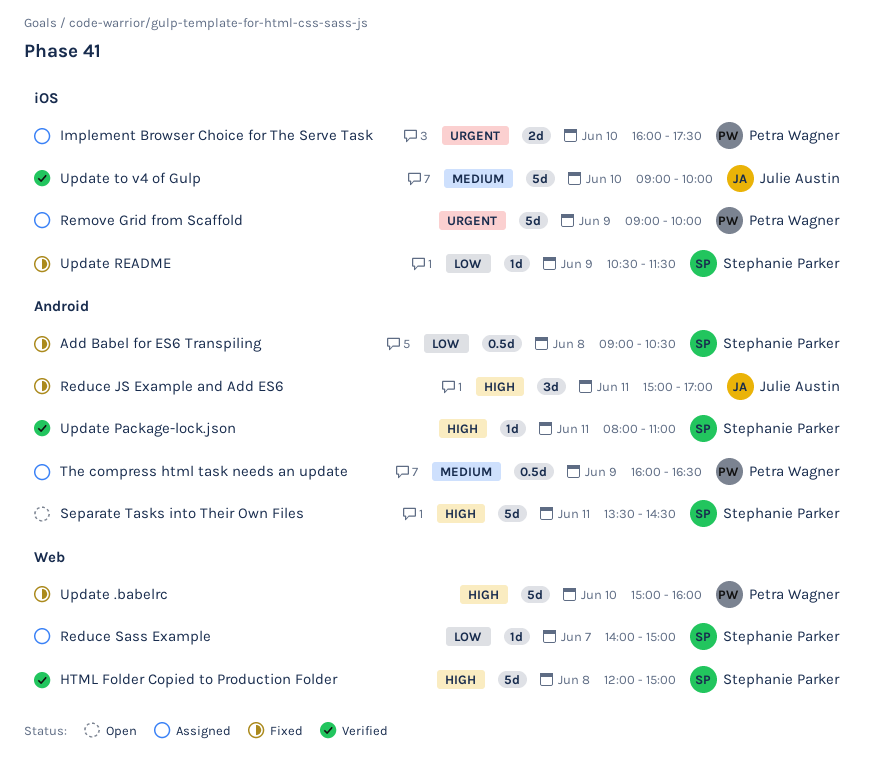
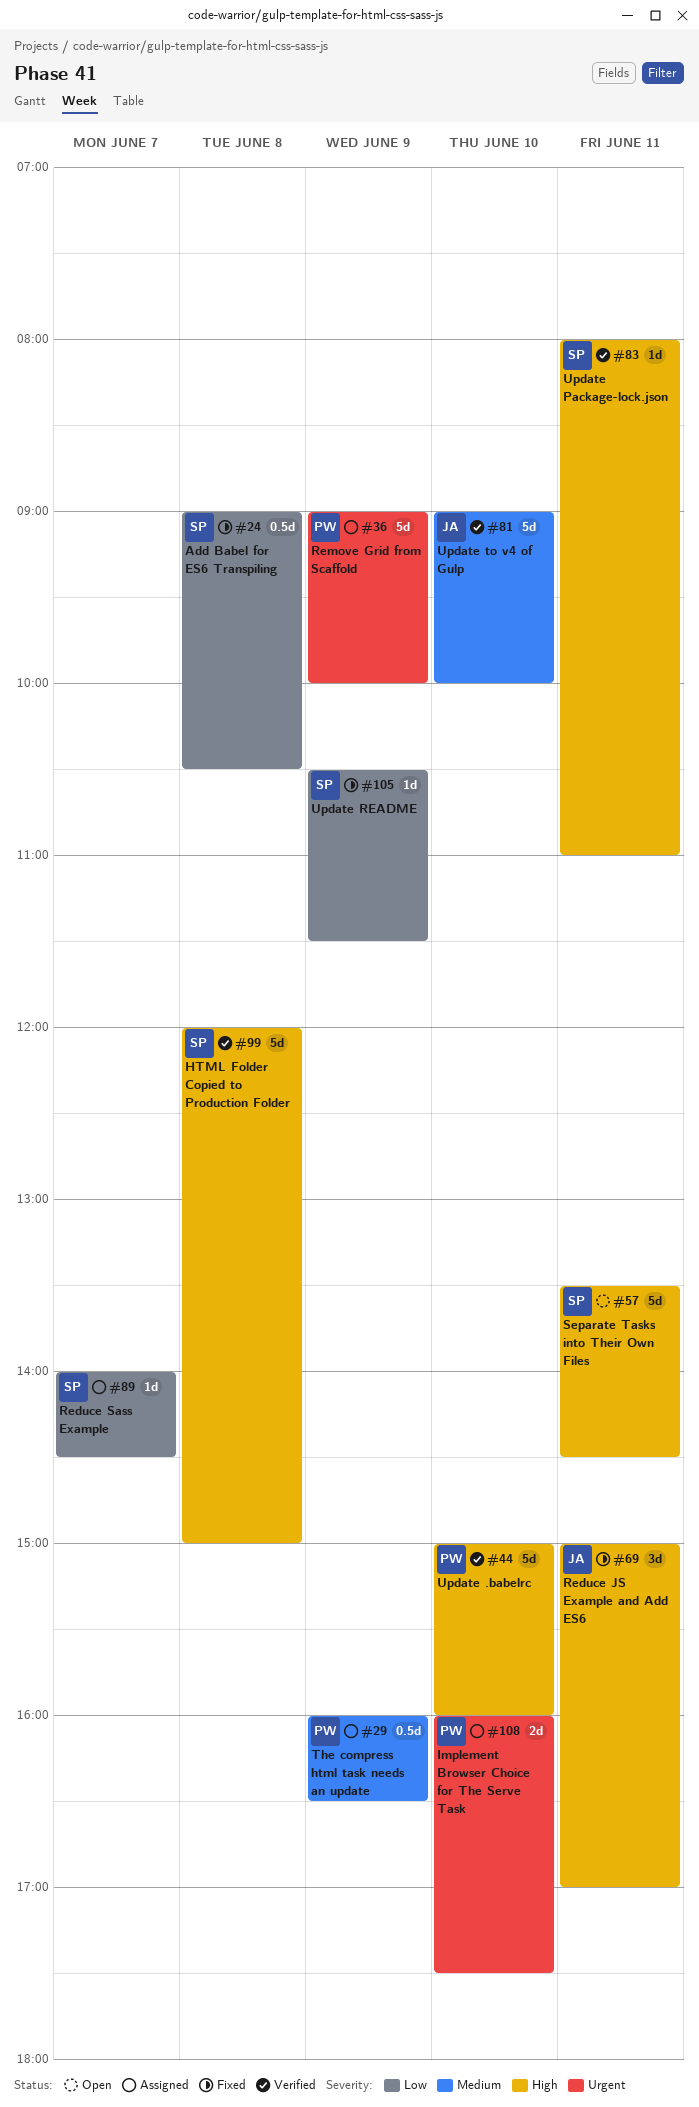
Reduce Sass Example, ends: 15:00 -> 14:30
Update .babelrc, status: Fixed -> Verified

